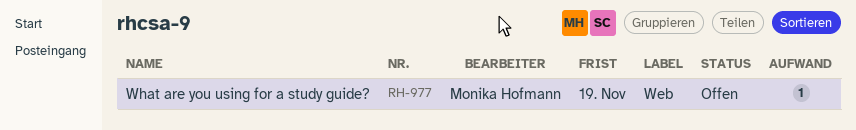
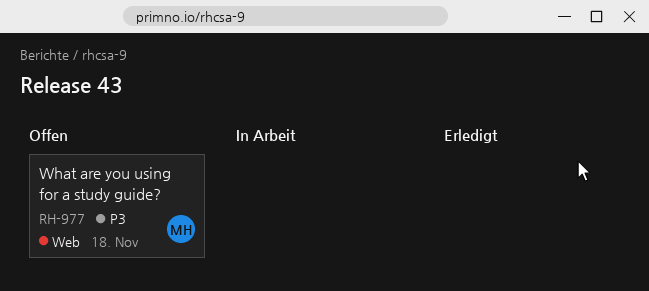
RH-977, due: Nov 19 -> Nov 18

